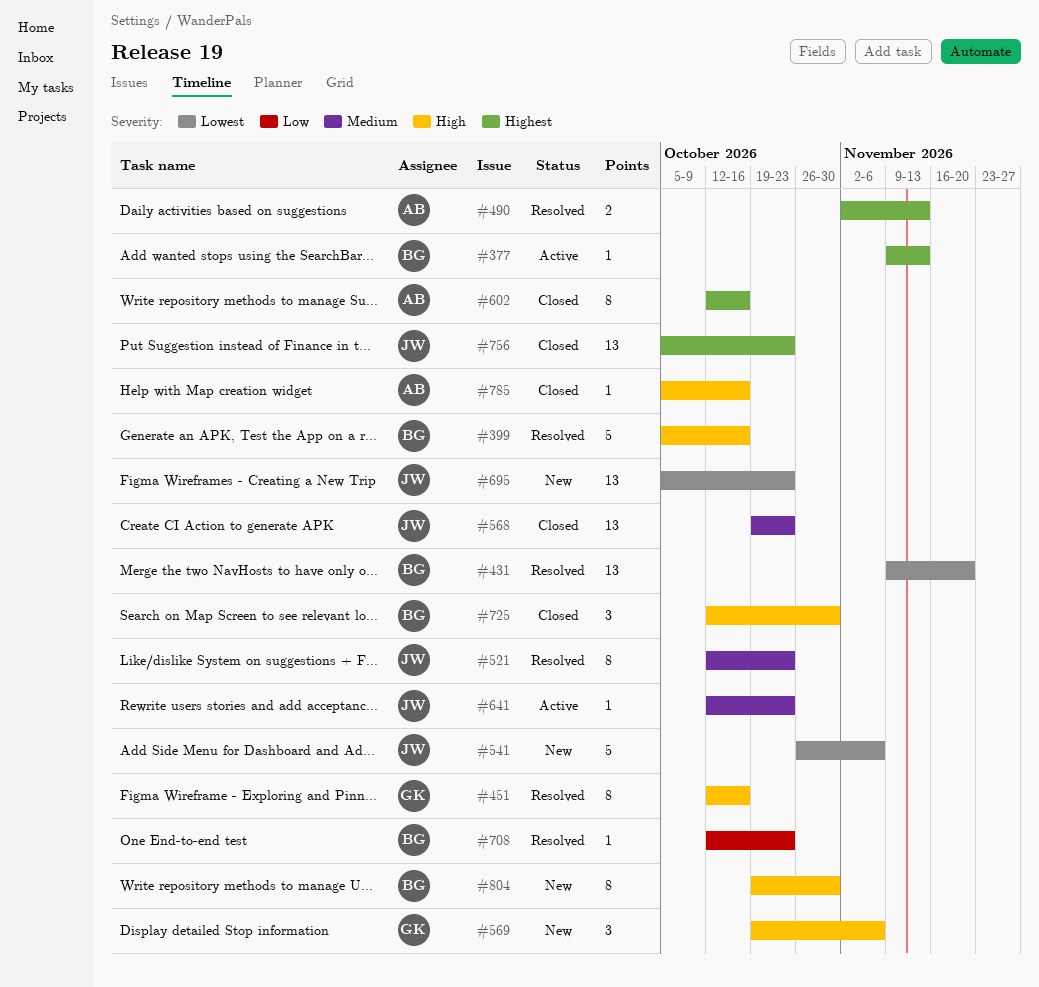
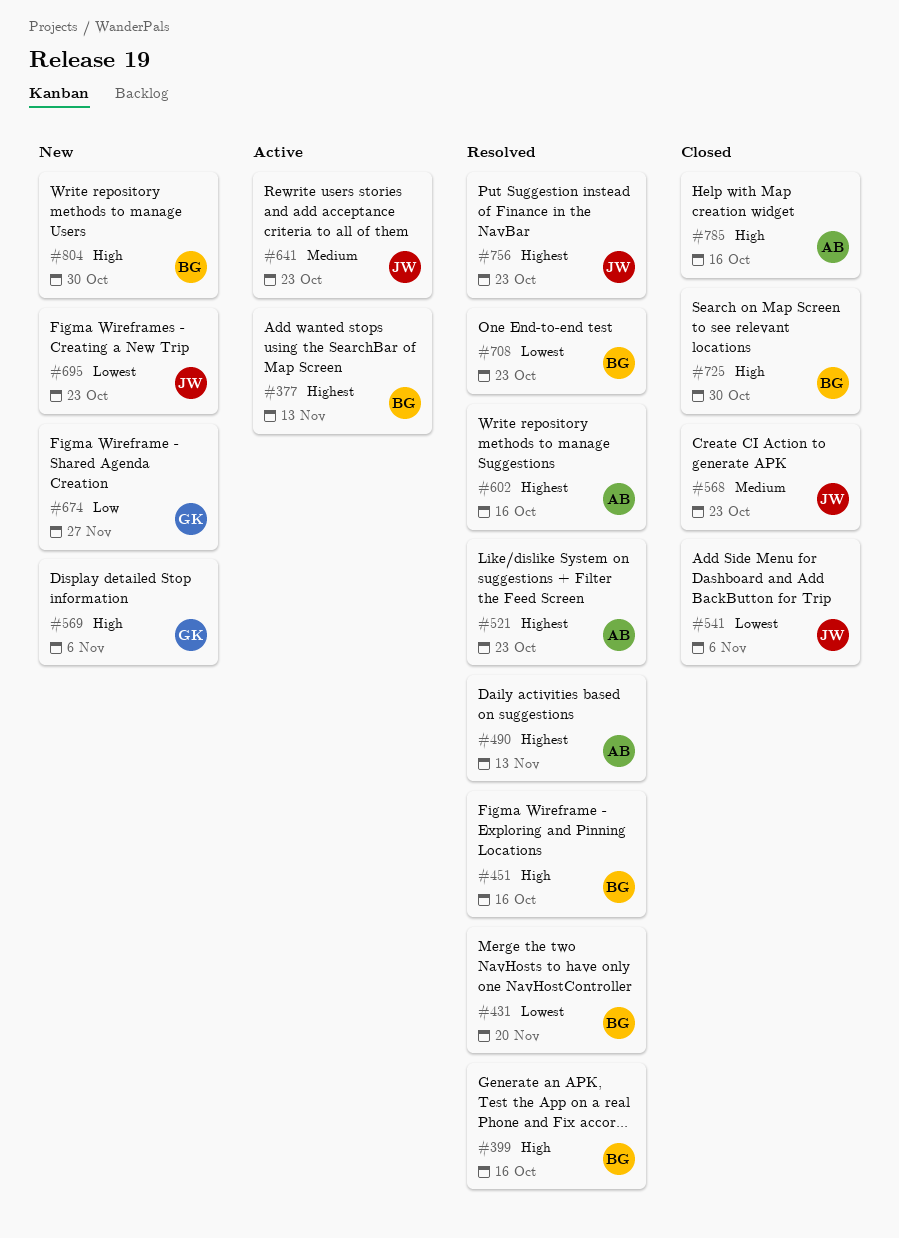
#451, owner: GK -> BG
#521, owner: JW -> AB
#521, priority: Medium -> Highest
#541, status: New -> Closed
#602, status: Closed -> Resolved
#674: none -> present
#708, priority: Low -> Lowest
#756, status: Closed -> Resolved

